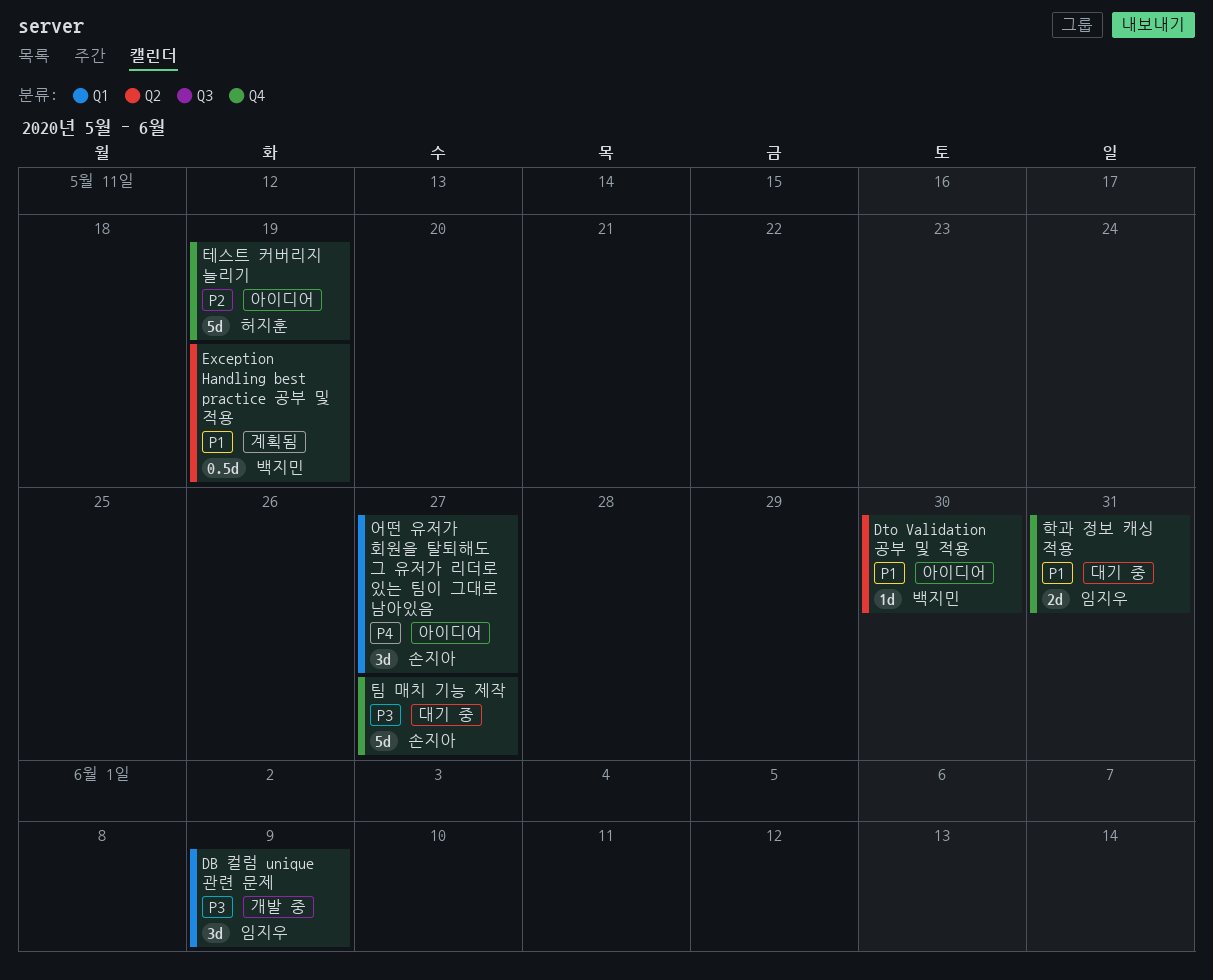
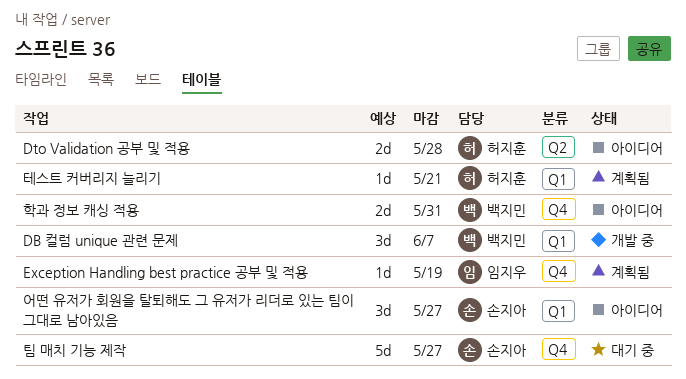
DB 컬럼 unique 관련 문제, owner: 임지우 -> 백지민
DB 컬럼 unique 관련 문제, due: Jun 9 -> Jun 7
Dto Validation 공부 및 적용, owner: 백지민 -> 허지훈
Dto Validation 공부 및 적용, estimate: 1d -> 2d
Dto Validation 공부 및 적용, due: May 30 -> May 28
Exception Handling best practice 공부 및 적용, owner: 백지민 -> 임지우
Exception Handling best practice 공부 및 적용, label: Q2 -> Q4
Exception Handling best practice 공부 및 적용, estimate: 0.5d -> 1d
테스트 커버리지 늘리기, status: 아이디어 -> 계획됨
테스트 커버리지 늘리기, label: Q4 -> Q1
테스트 커버리지 늘리기, estimate: 5d -> 1d
테스트 커버리지 늘리기, due: May 19 -> May 21
학과 정보 캐싱 적용, status: 대기 중 -> 아이디어
학과 정보 캐싱 적용, owner: 임지우 -> 백지민

